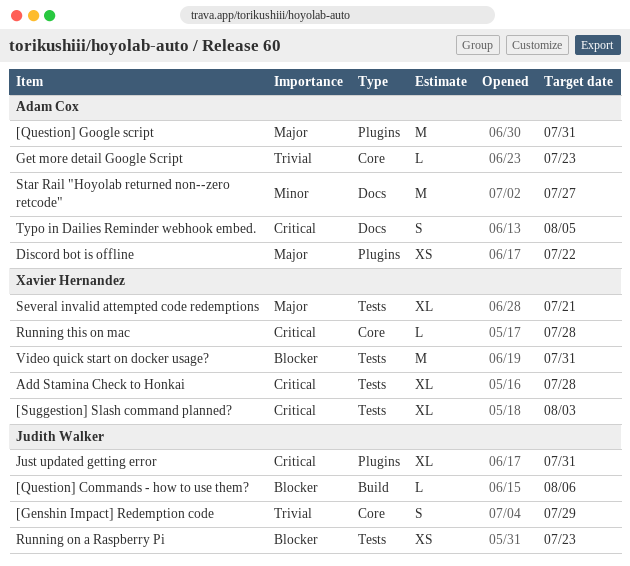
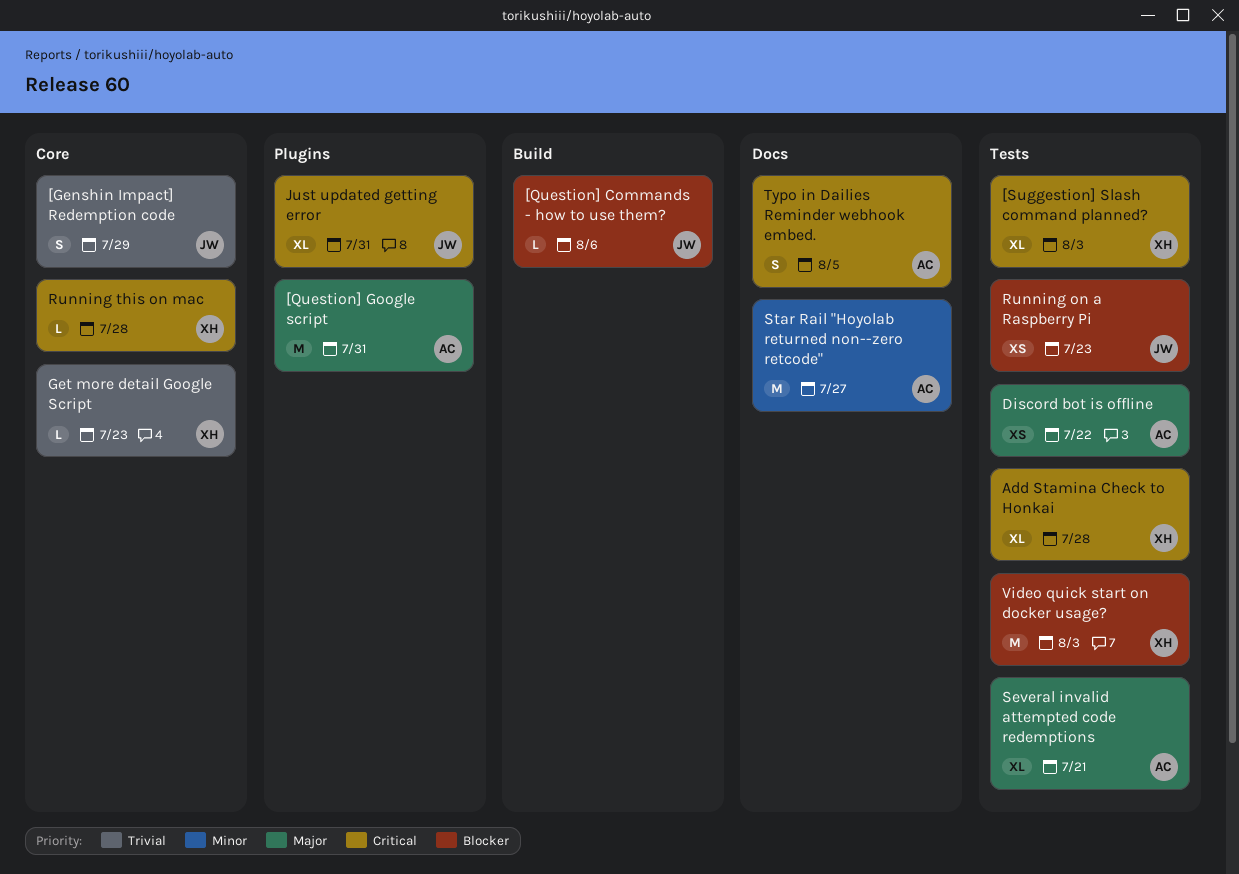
Discord bot is offline, label: Plugins -> Tests
Get more detail Google Script, owner: Adam Cox -> Xavier Hernandez
Several invalid attempted code redemptions, owner: Xavier Hernandez -> Adam Cox
Video quick start on docker usage?, due: Jul 31 -> Aug 3

